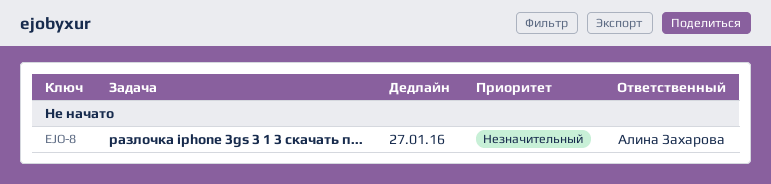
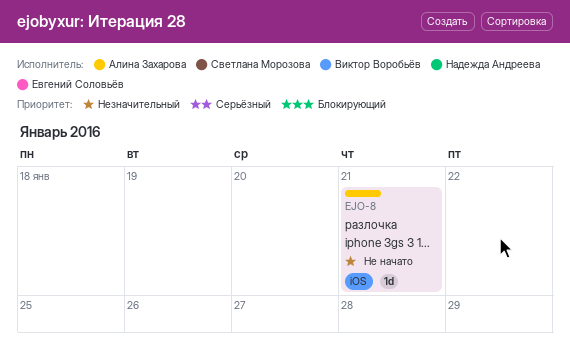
EJO-8, due: Jan 27 -> Jan 21

